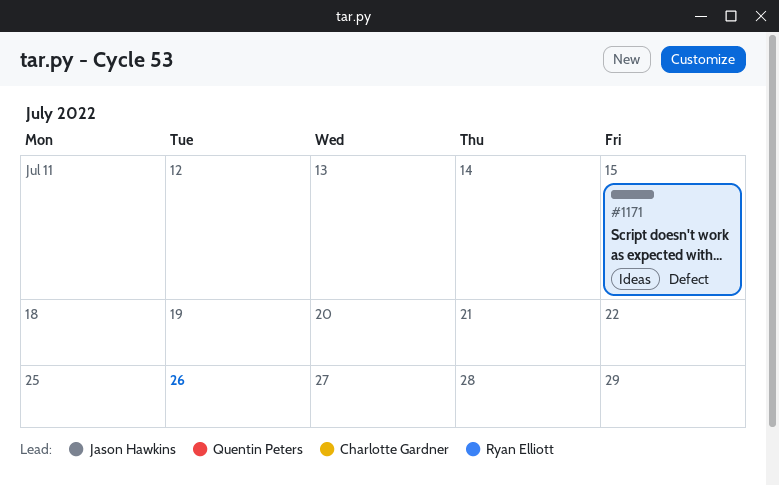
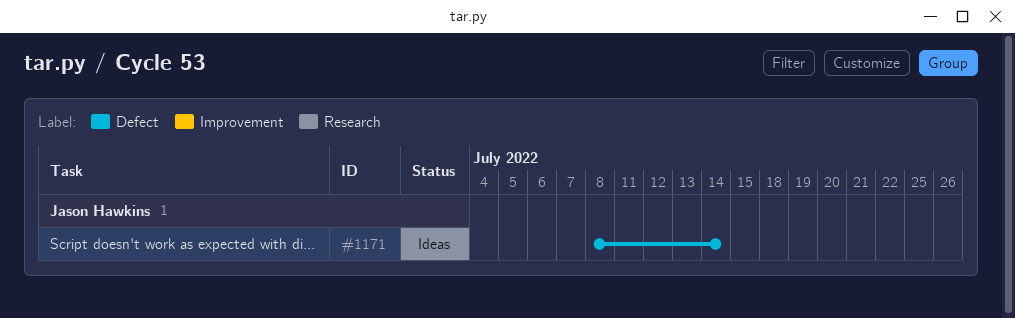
#1171, due: Jul 15 -> Jul 14

